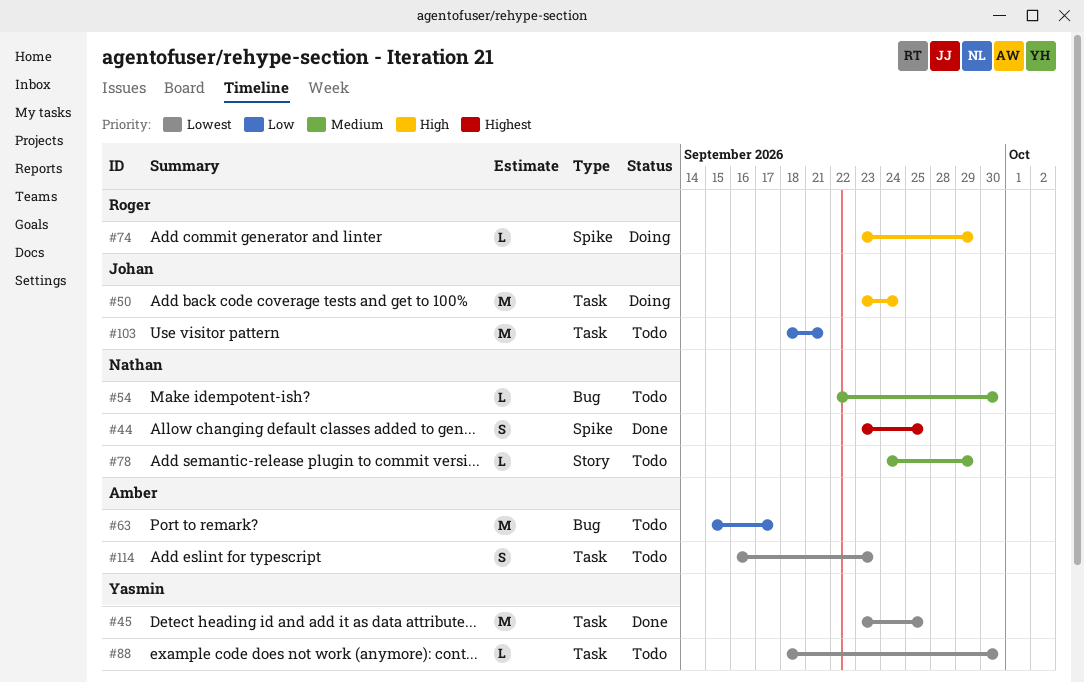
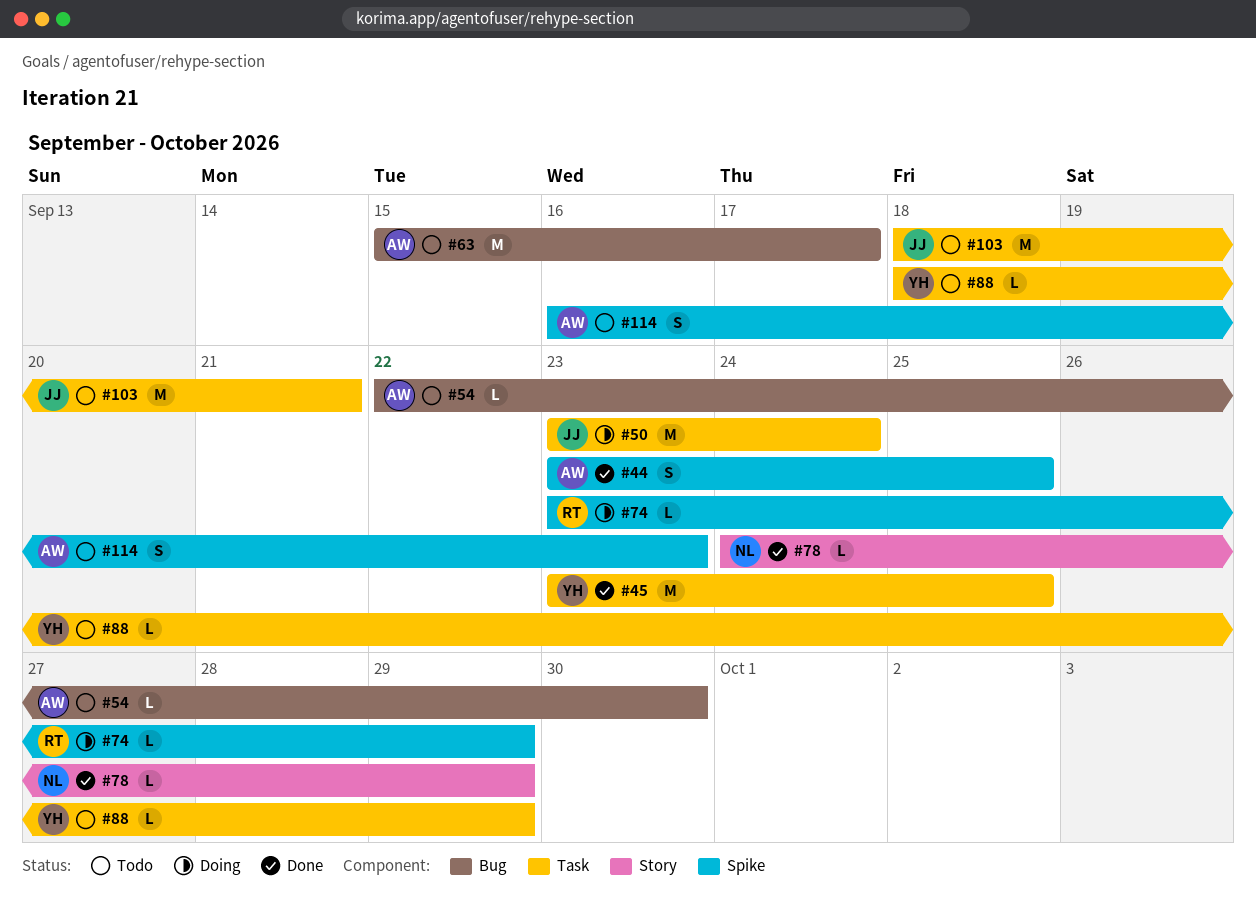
#44, owner: Nathan -> Amber
#54, owner: Nathan -> Amber
#78, status: Todo -> Done
#88, due: Sep 30 -> Sep 29
#114, label: Task -> Spike

